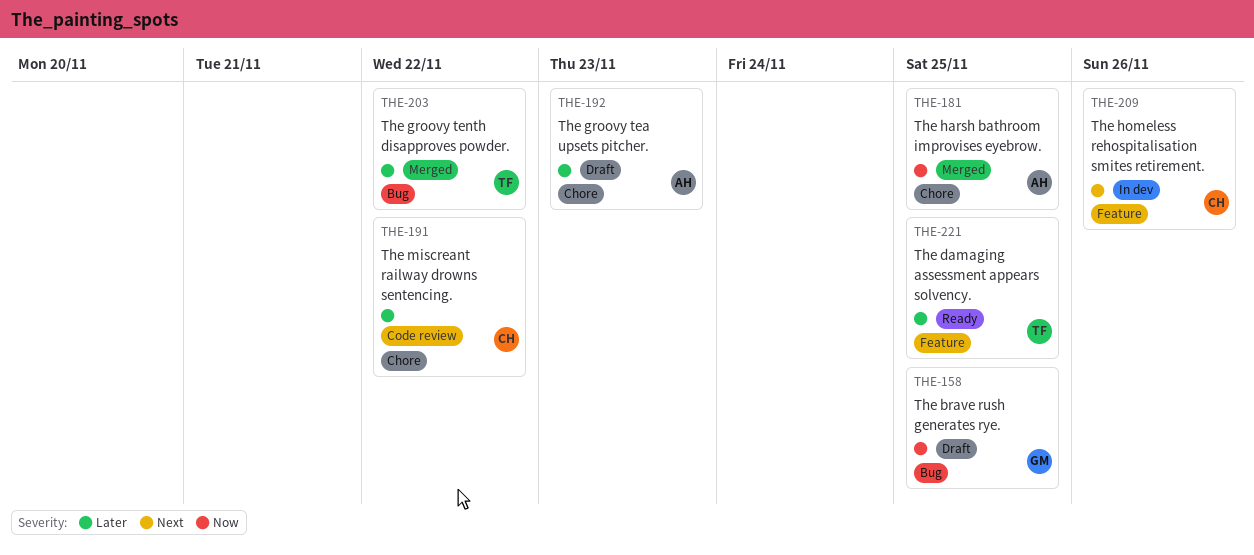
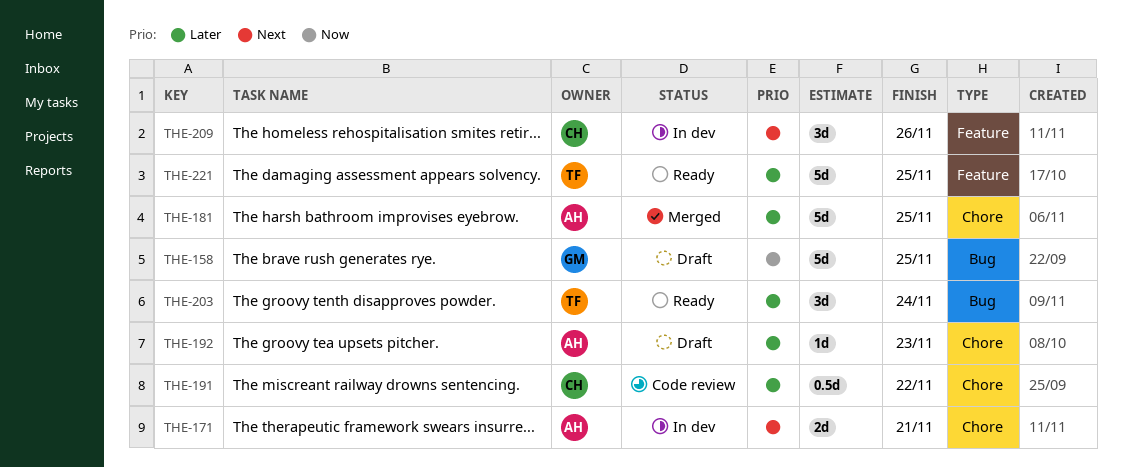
THE-171: none -> present
THE-181, priority: Now -> Later
THE-203, status: Merged -> Ready
THE-203, due: Nov 22 -> Nov 24

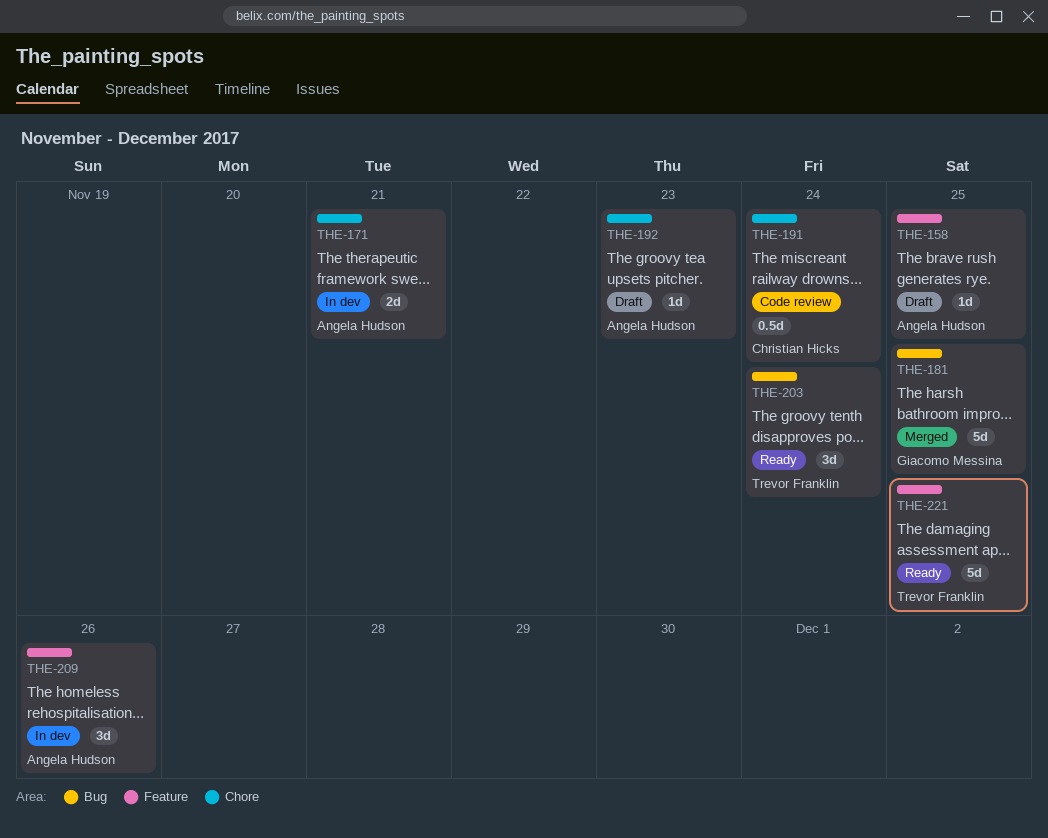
THE-158, owner: Giacomo Messina -> Angela Hudson
THE-158, label: Bug -> Feature
THE-158, estimate: 5d -> 1d
THE-181, owner: Angela Hudson -> Giacomo Messina
THE-181, label: Chore -> Bug
THE-191, due: Nov 22 -> Nov 24
THE-209, owner: Christian Hicks -> Angela Hudson

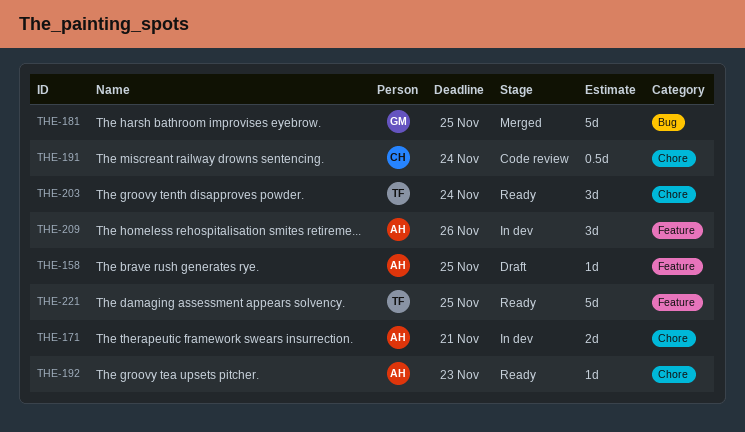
THE-192, status: Draft -> Ready
THE-203, label: Bug -> Chore

